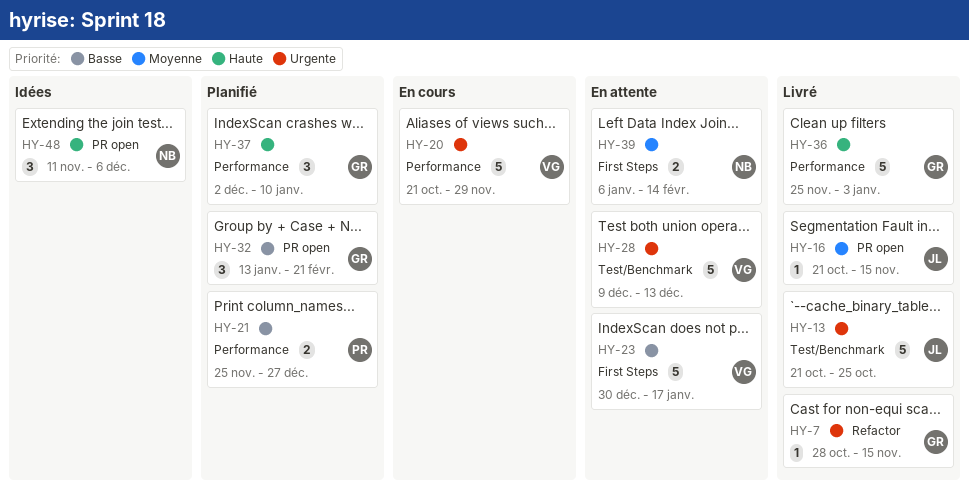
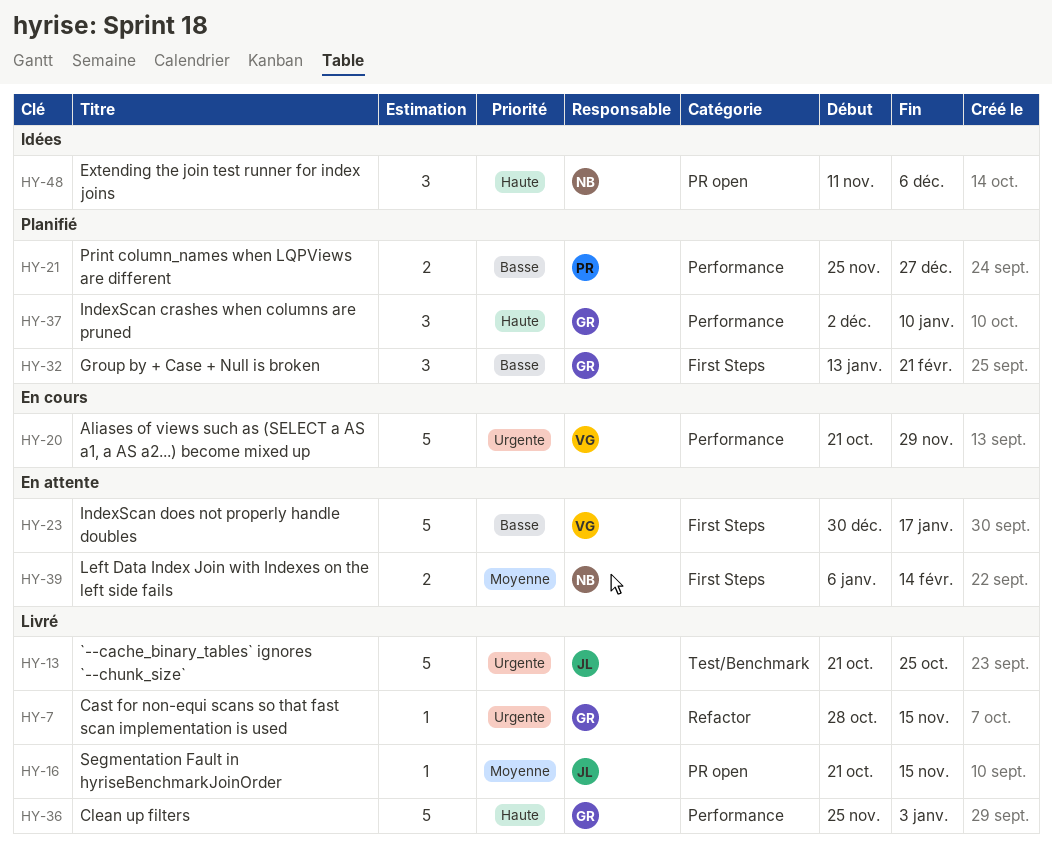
HY-28: present -> none
HY-32, label: PR open -> First Steps

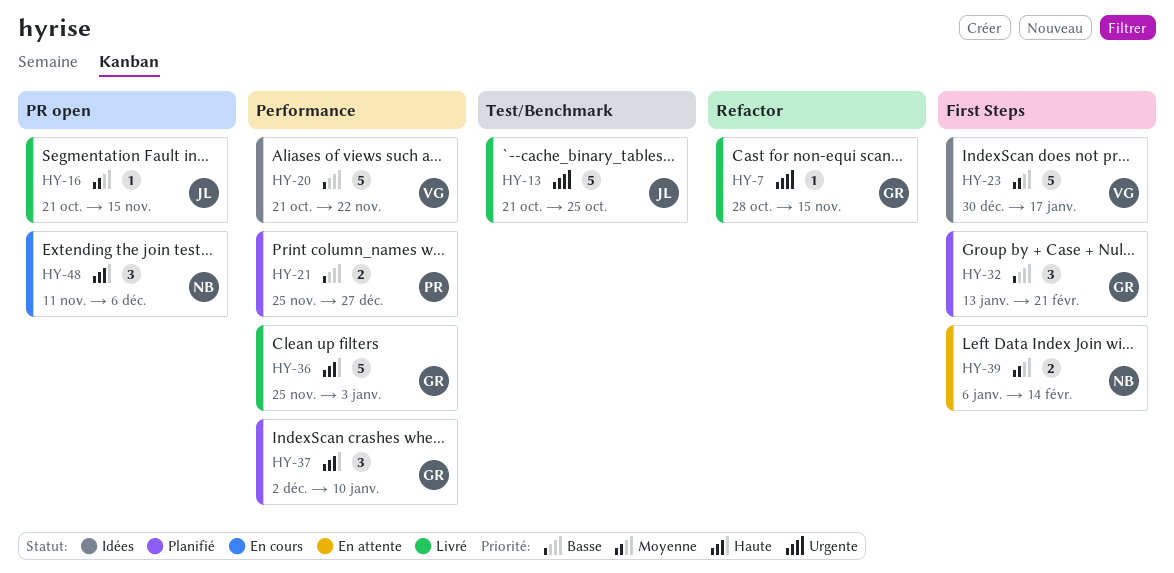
HY-20, status: En cours -> Idées
HY-20, priority: Urgente -> Basse
HY-20, due: Nov 29 -> Nov 22
HY-23, status: En attente -> Idées
HY-23, priority: Basse -> Moyenne
HY-48, status: Idées -> En cours

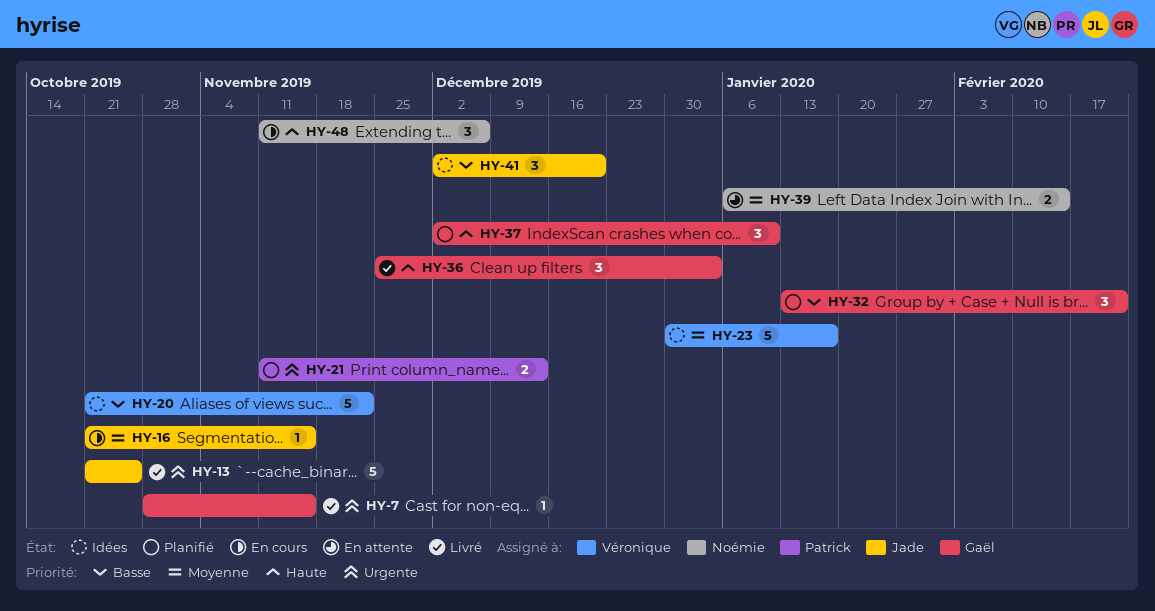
HY-16, status: Livré -> En cours
HY-21, priority: Basse -> Urgente
HY-21, start: Nov 25 -> Nov 11
HY-21, due: Dec 27 -> Dec 13
HY-36, estimate: 5 -> 3
HY-41: none -> present

